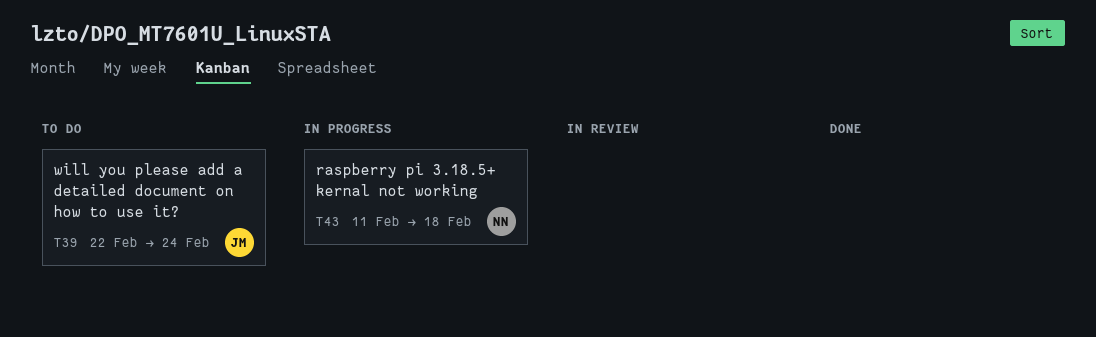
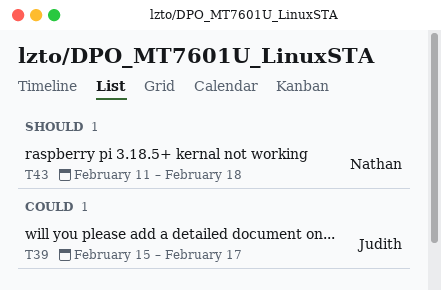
T39, start: Feb 22 -> Feb 15
T39, due: Feb 24 -> Feb 17

